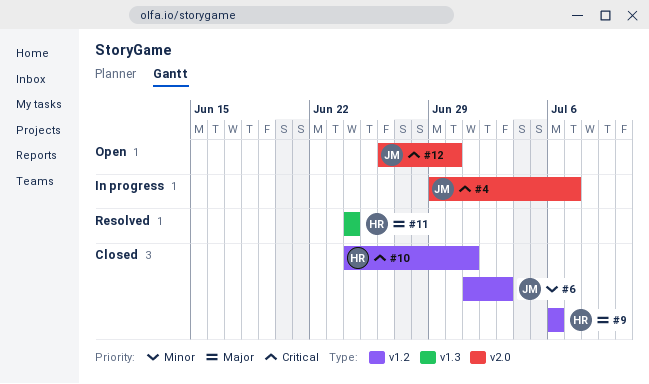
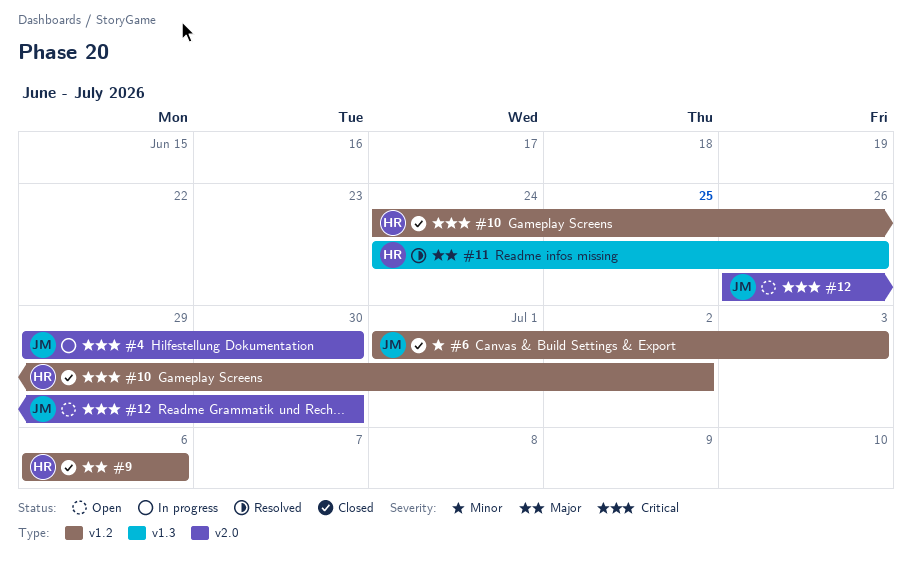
#4, due: Jul 7 -> Jun 30
#10, due: Jul 1 -> Jul 2
#11, due: Jun 24 -> Jun 26

